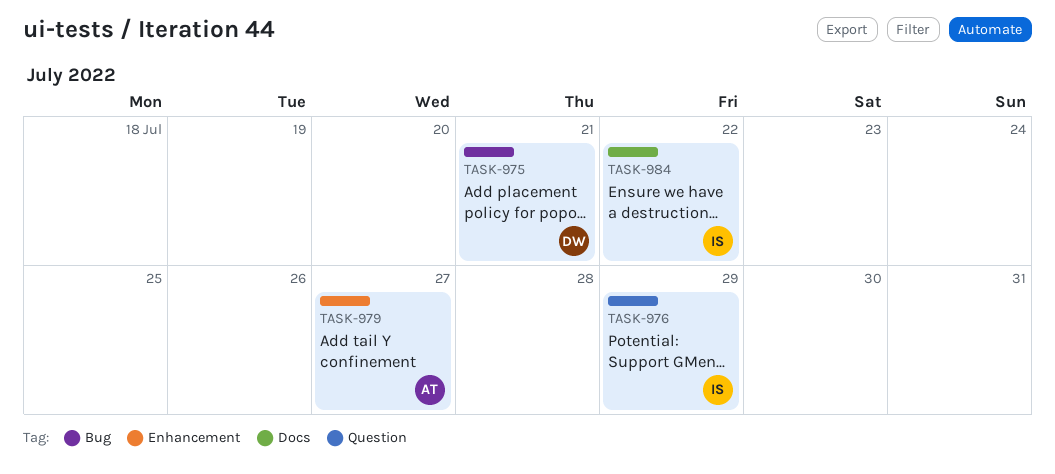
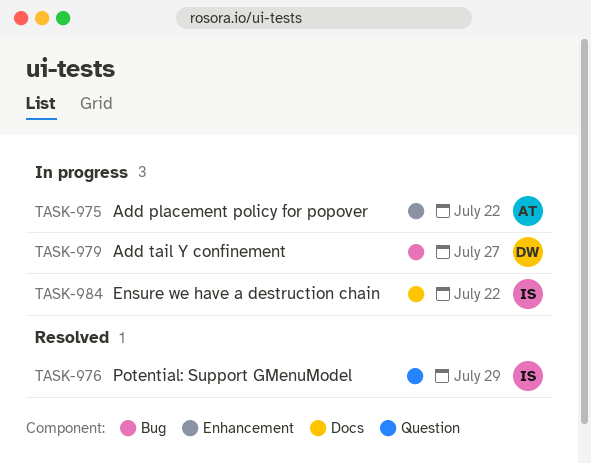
TASK-975, owner: DW -> AT
TASK-975, label: Bug -> Enhancement
TASK-975, due: Jul 21 -> Jul 22
TASK-979, owner: AT -> DW
TASK-979, label: Enhancement -> Bug

